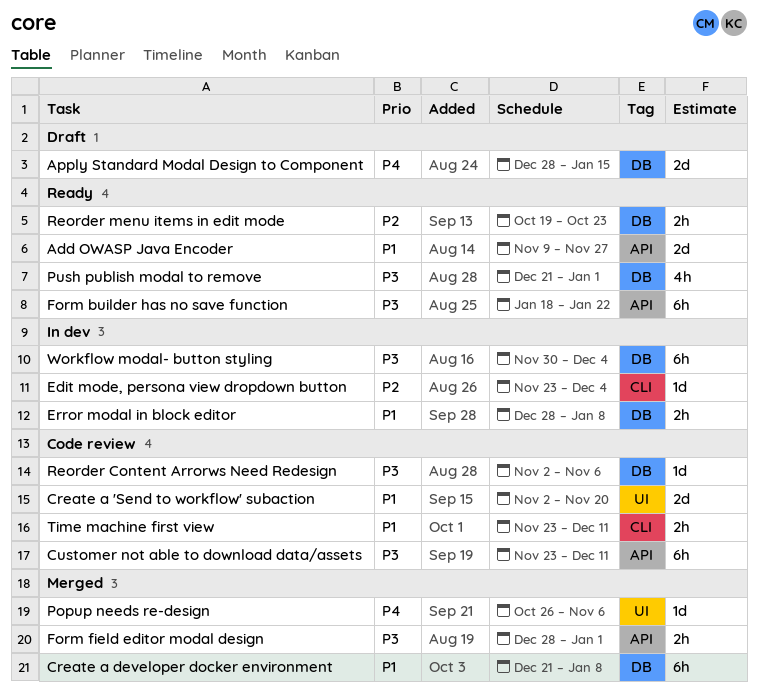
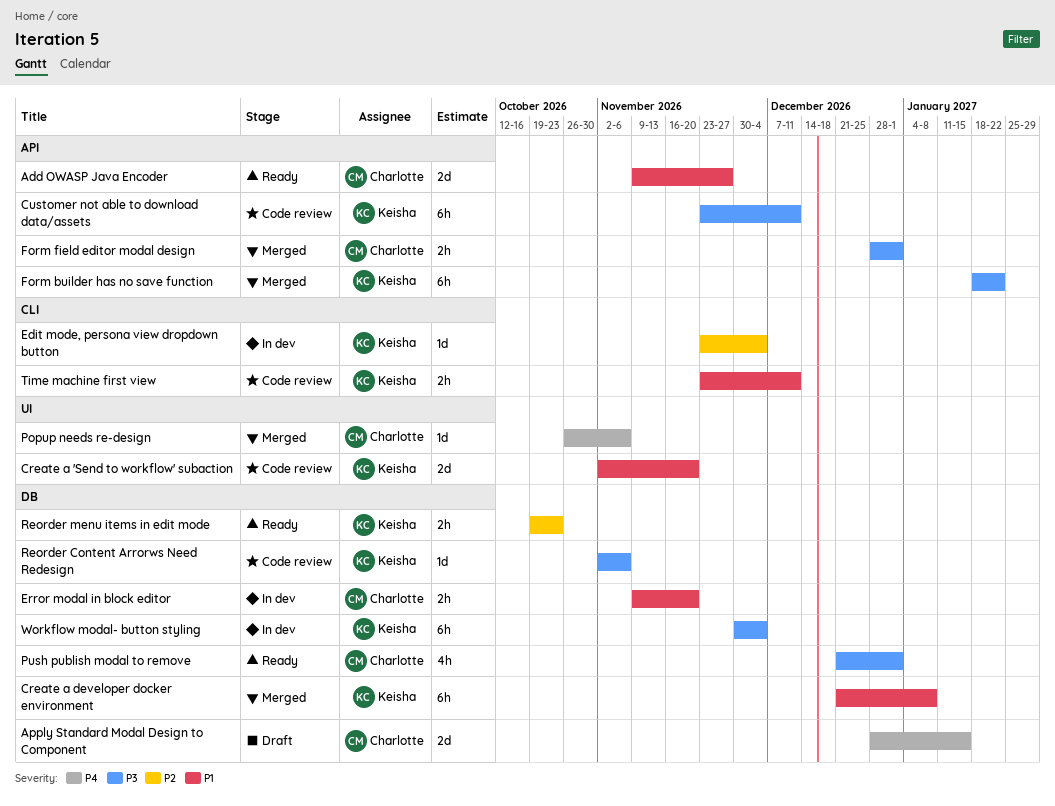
Error modal in block editor, start: Dec 28 -> Nov 9
Error modal in block editor, due: Jan 8 -> Nov 20
Form builder has no save function, status: Ready -> Merged

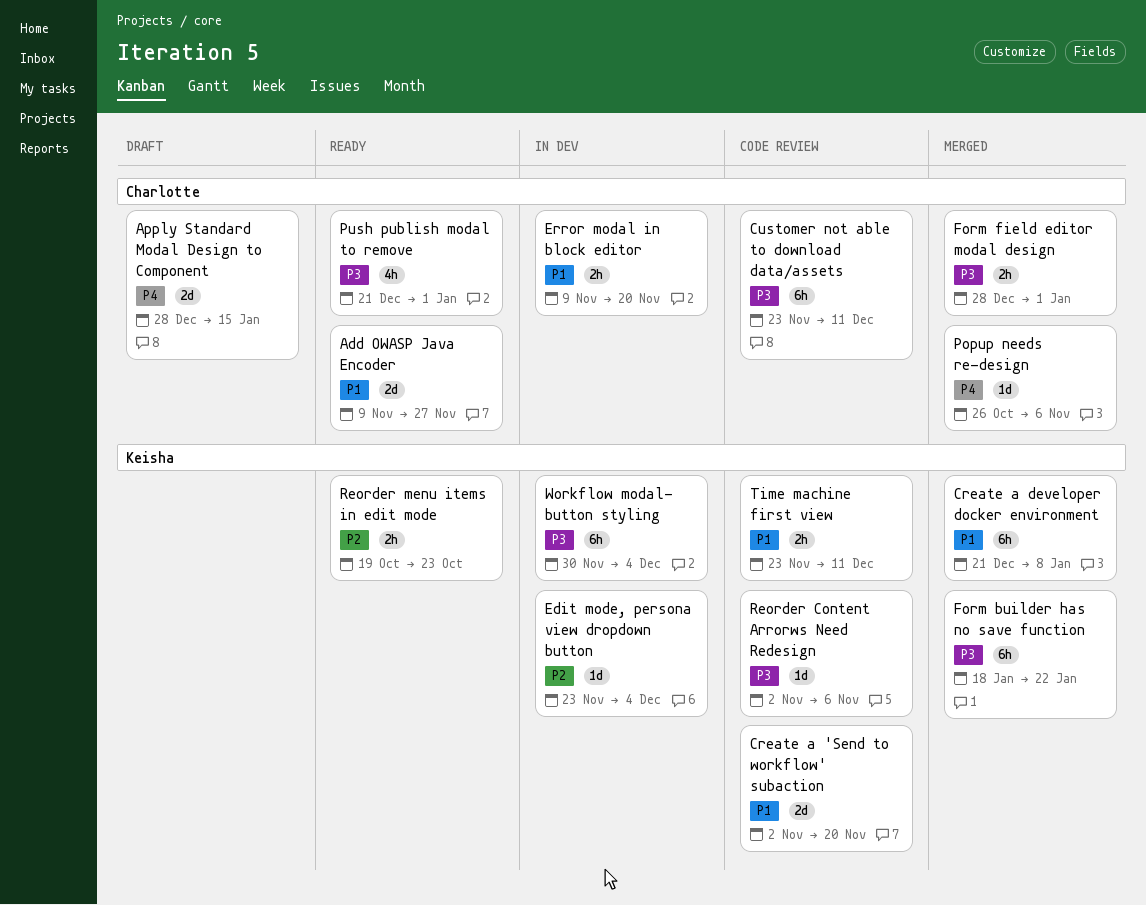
Customer not able to download data/assets, owner: Keisha -> Charlotte

